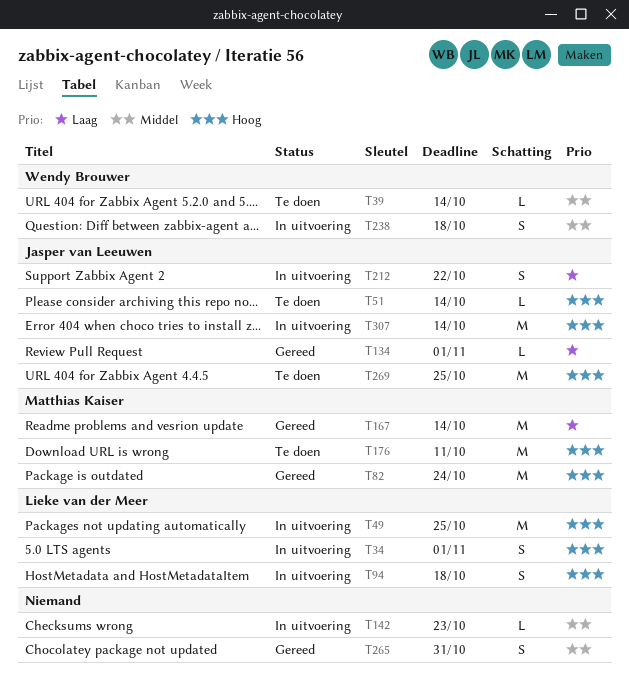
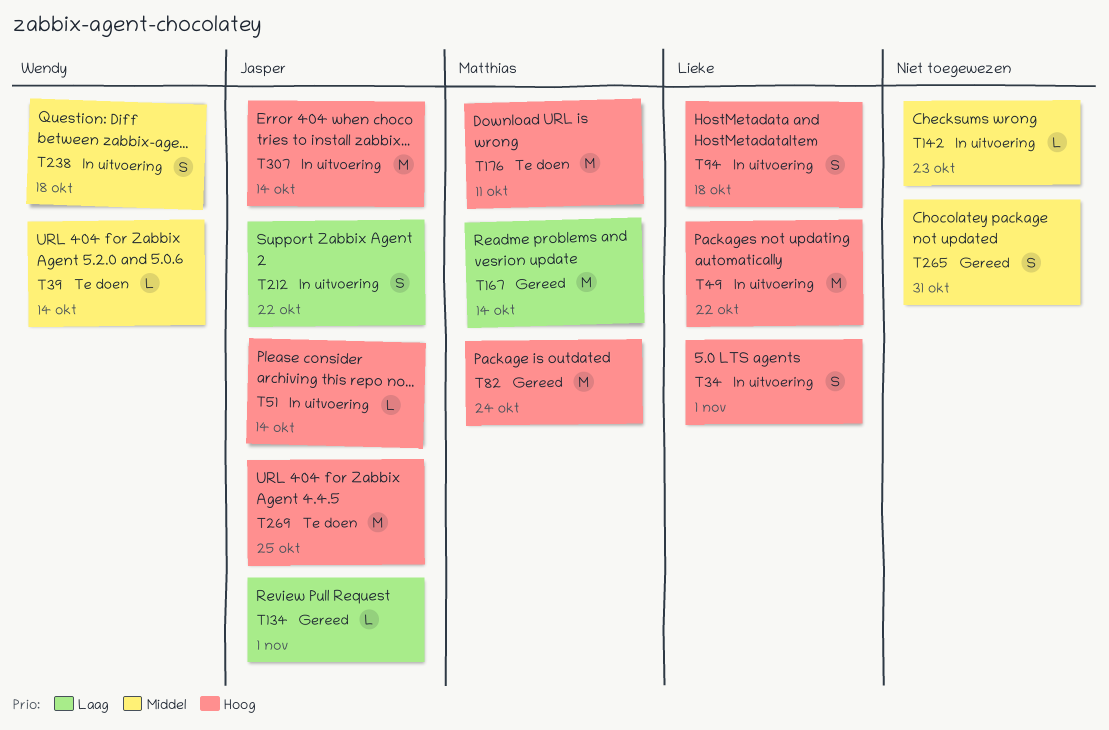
T49, due: Oct 25 -> Oct 22
T51, status: Te doen -> In uitvoering

